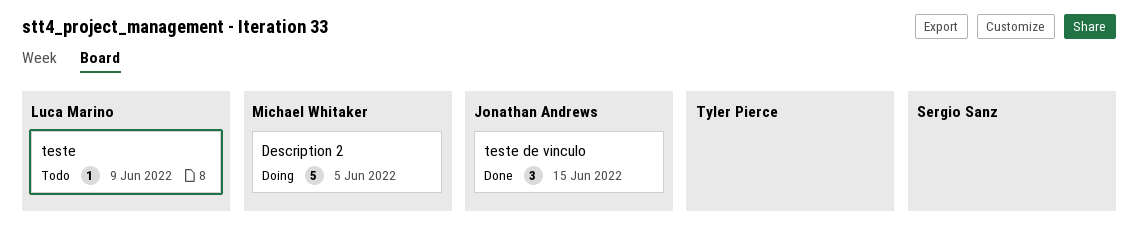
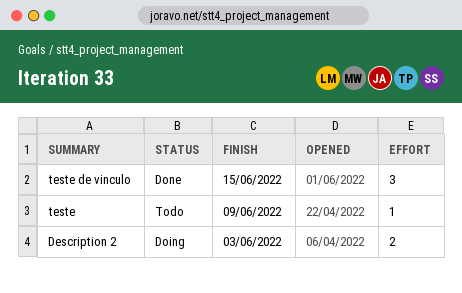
Description 2, estimate: 5 -> 2
Description 2, due: Jun 5 -> Jun 3

